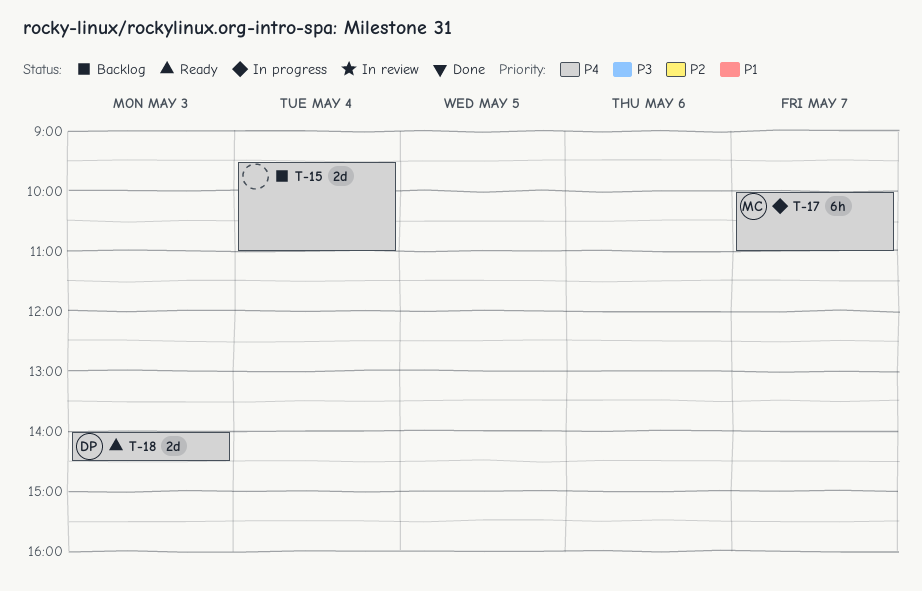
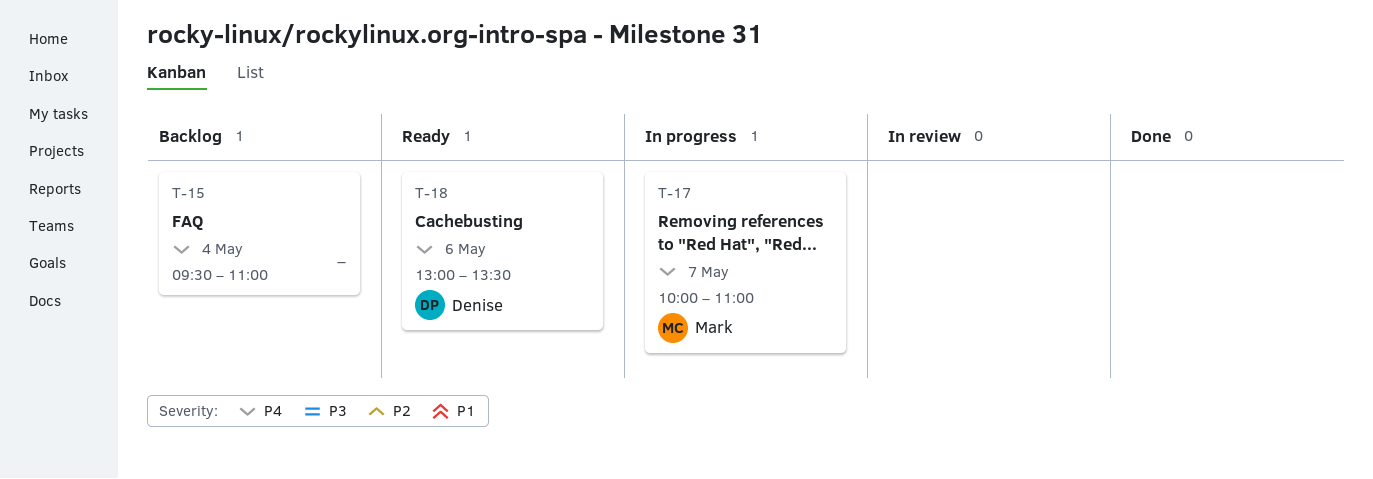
T-18, day: May 3 -> May 6
T-18, begins: 14:00 -> 13:00
T-18, ends: 14:30 -> 13:30

